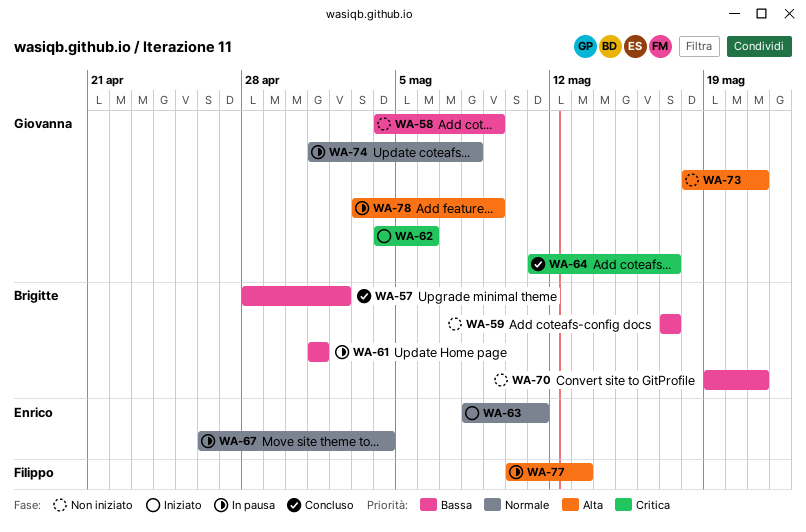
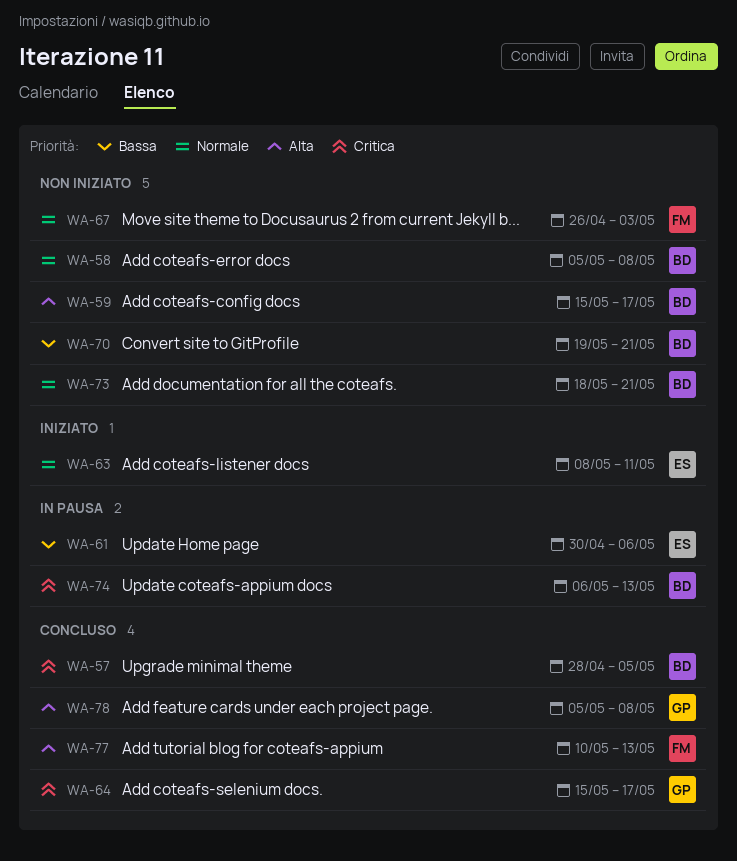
WA-57, priority: Bassa -> Critica
WA-57, due: May 2 -> May 5
WA-58, owner: Giovanna -> Brigitte
WA-58, priority: Bassa -> Normale
WA-58, start: May 4 -> May 5
WA-58, due: May 9 -> May 8
WA-59, priority: Bassa -> Alta
WA-59, start: May 17 -> May 15
WA-61, owner: Brigitte -> Enrico
WA-61, start: May 1 -> Apr 30
WA-61, due: May 1 -> May 6
WA-62: present -> none
WA-64, start: May 11 -> May 15
WA-67, status: In pausa -> Non iniziato
WA-67, owner: Enrico -> Filippo
WA-67, due: May 4 -> May 3
WA-73, owner: Giovanna -> Brigitte
WA-73, priority: Alta -> Normale
WA-74, owner: Giovanna -> Brigitte
WA-74, priority: Normale -> Critica
WA-74, start: May 1 -> May 6
WA-74, due: May 8 -> May 13
WA-77, status: In pausa -> Concluso
WA-78, status: In pausa -> Concluso
WA-78, start: May 3 -> May 5
WA-78, due: May 9 -> May 8

